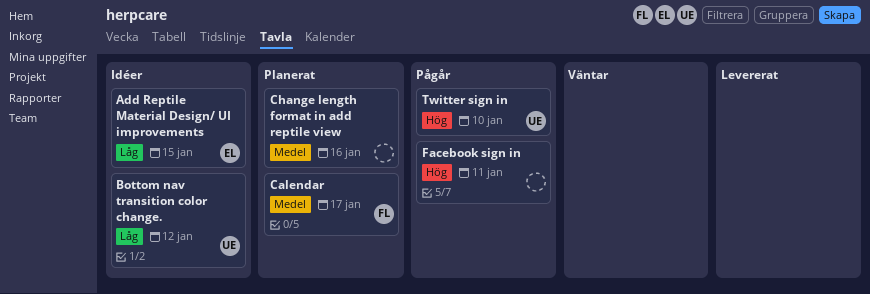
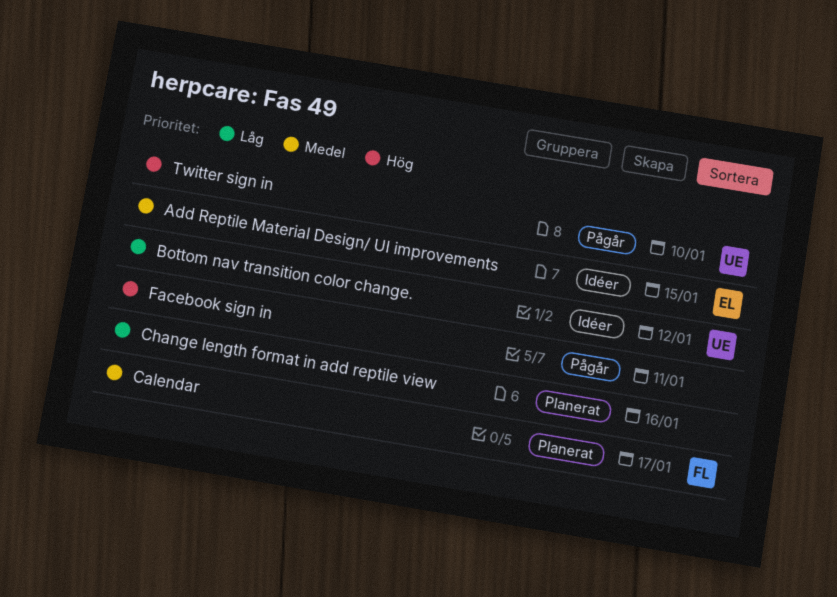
Add Reptile Material Design/ UI improvements, priority: Låg -> Medel
Change length format in add reptile view, priority: Medel -> Låg

